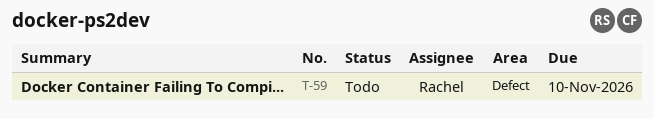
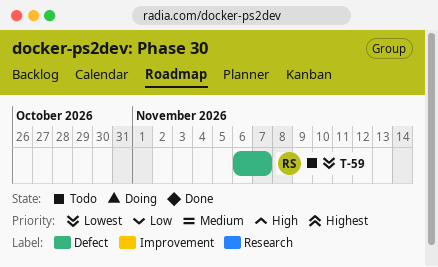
T-59, due: Nov 10 -> Nov 7

